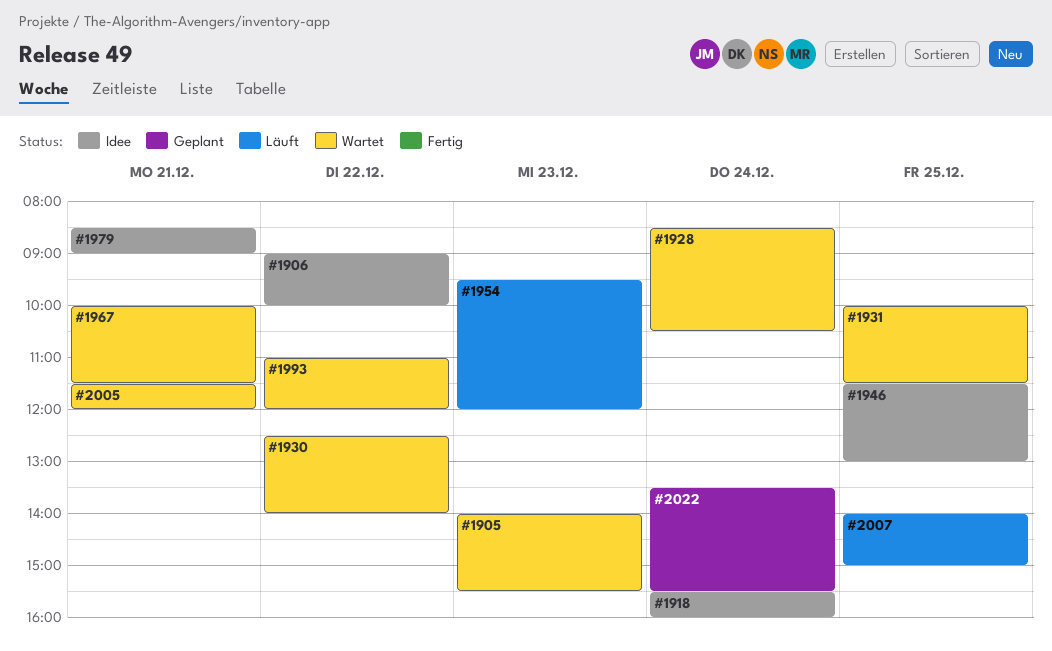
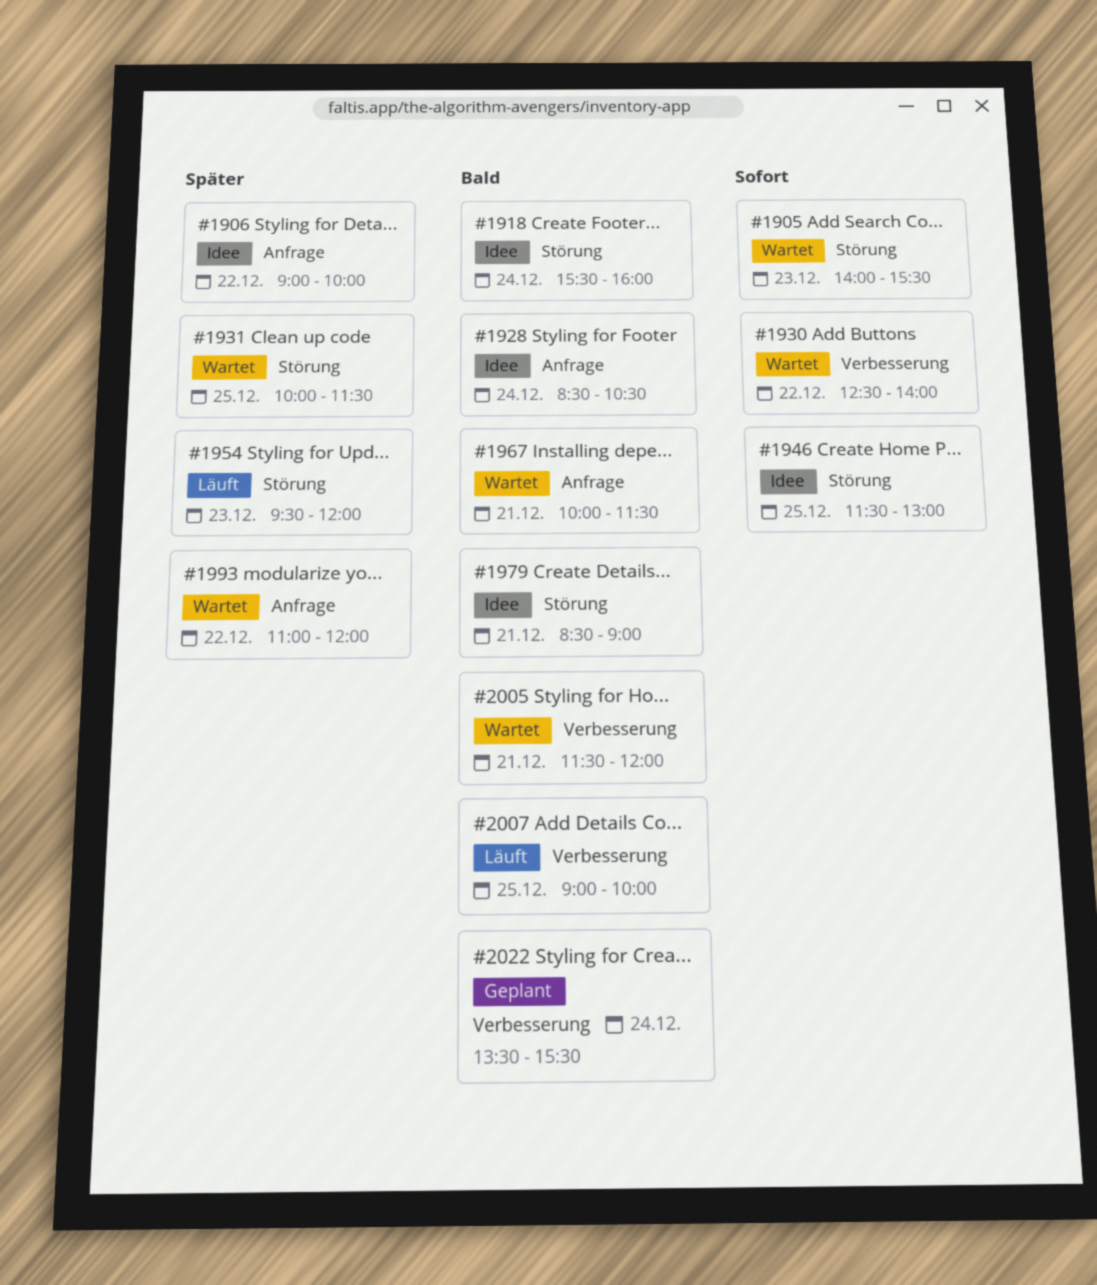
#1928, status: Wartet -> Idee
#2007, begins: 14:00 -> 09:00
#2007, ends: 15:00 -> 10:00

